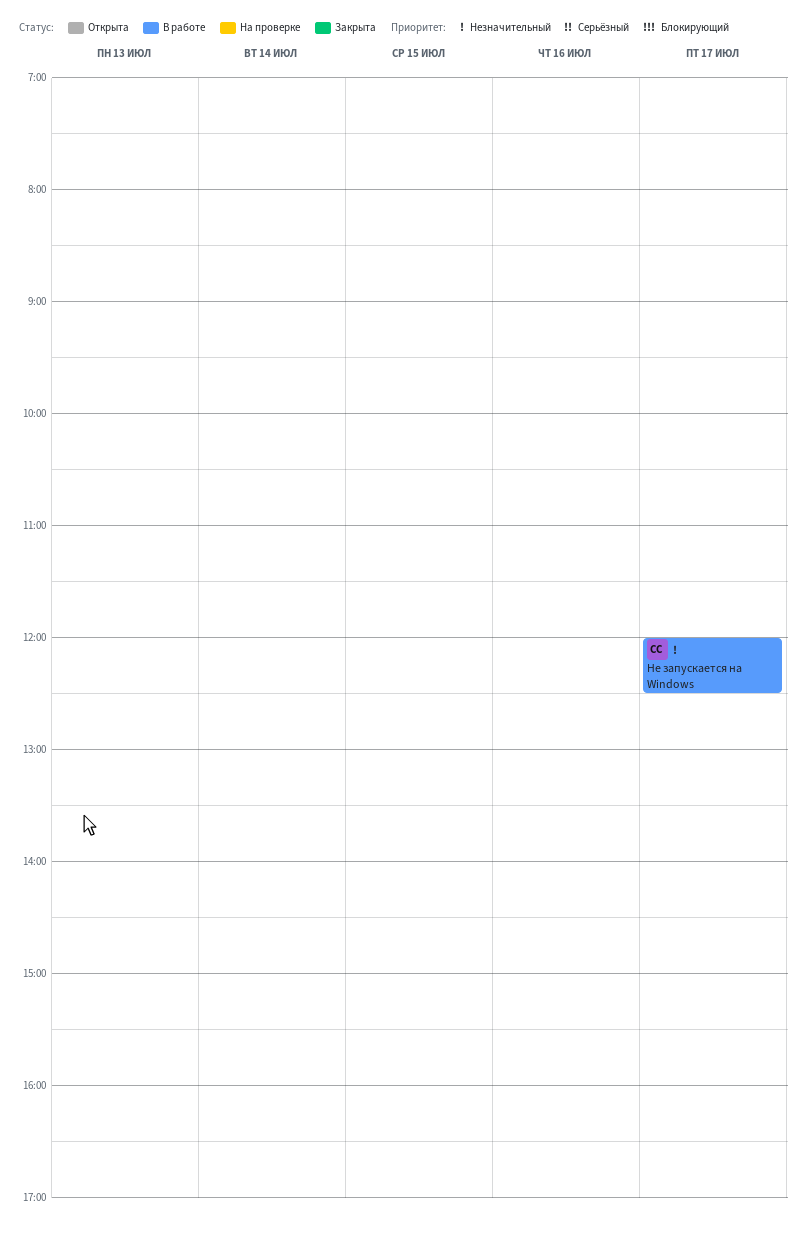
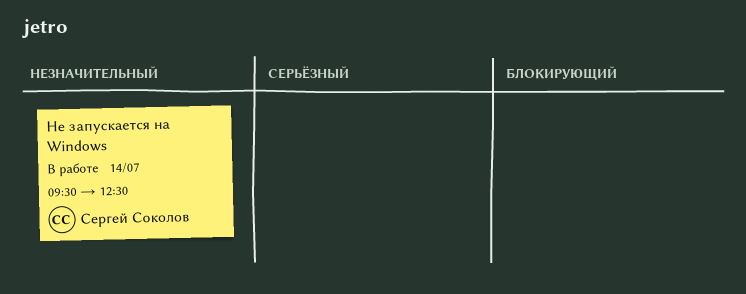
Не запускается на Windows, day: Jul 17 -> Jul 14
Не запускается на Windows, begins: 12:00 -> 09:30

